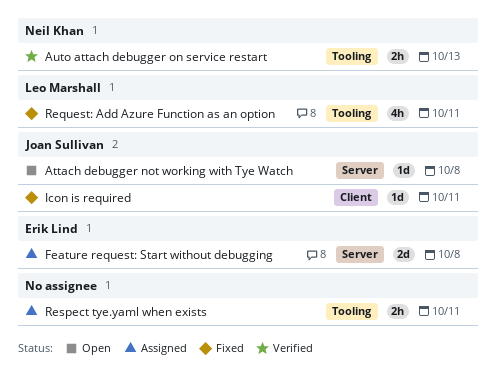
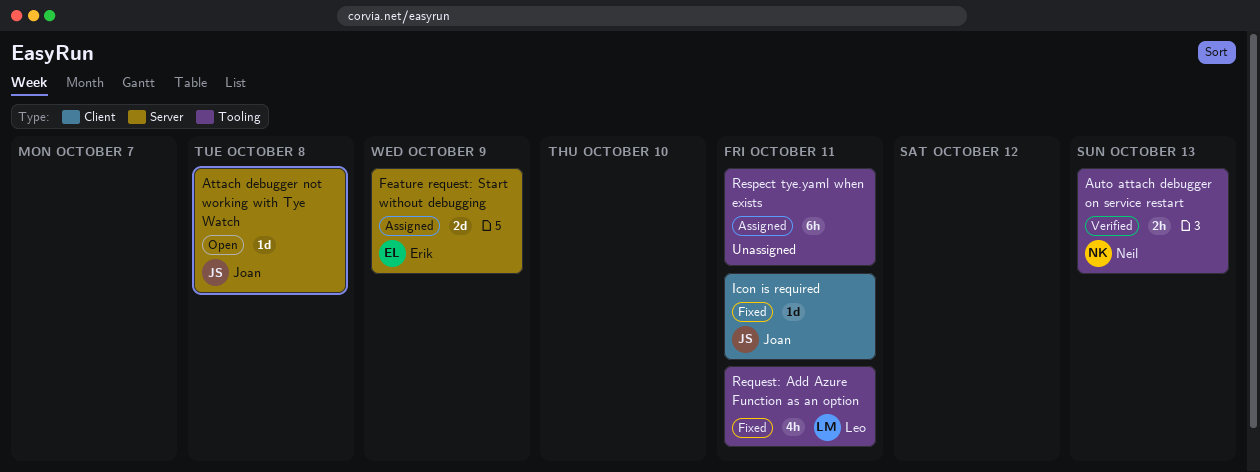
Feature request: Start without debugging, due: Oct 8 -> Oct 9
Respect tye.yaml when exists, estimate: 2h -> 6h

